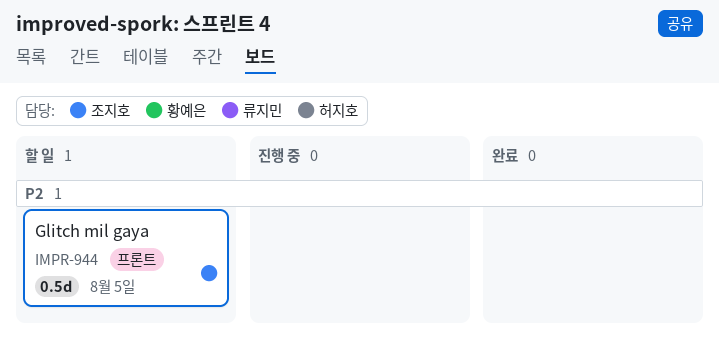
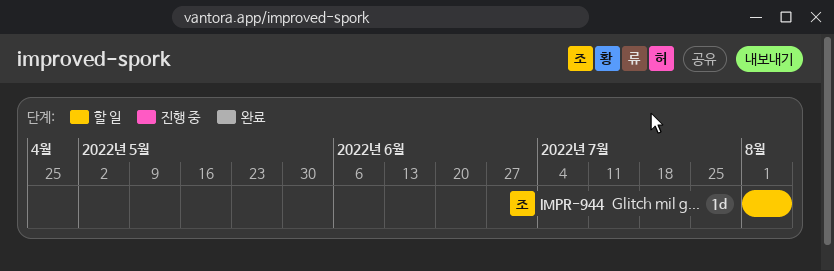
IMPR-944, estimate: 0.5d -> 1d

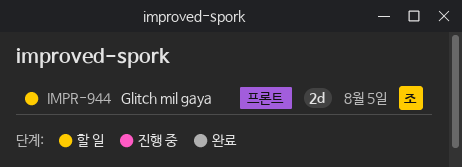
IMPR-944, estimate: 1d -> 2d

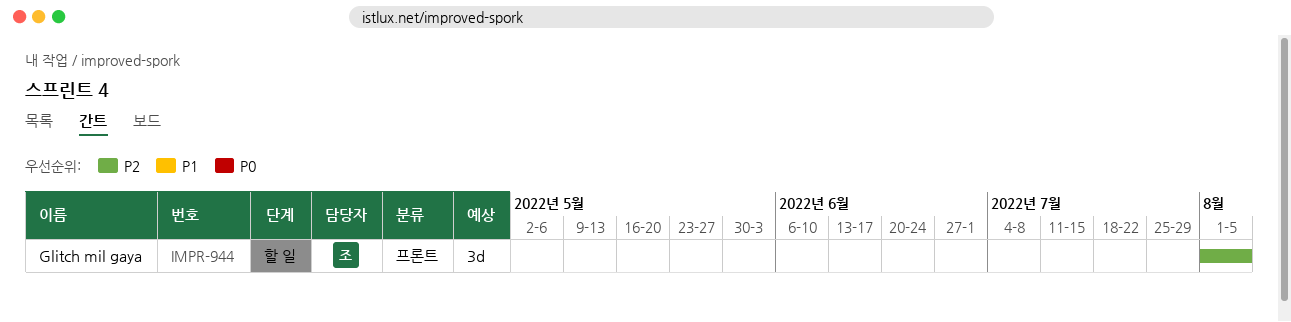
IMPR-944, estimate: 2d -> 3d

